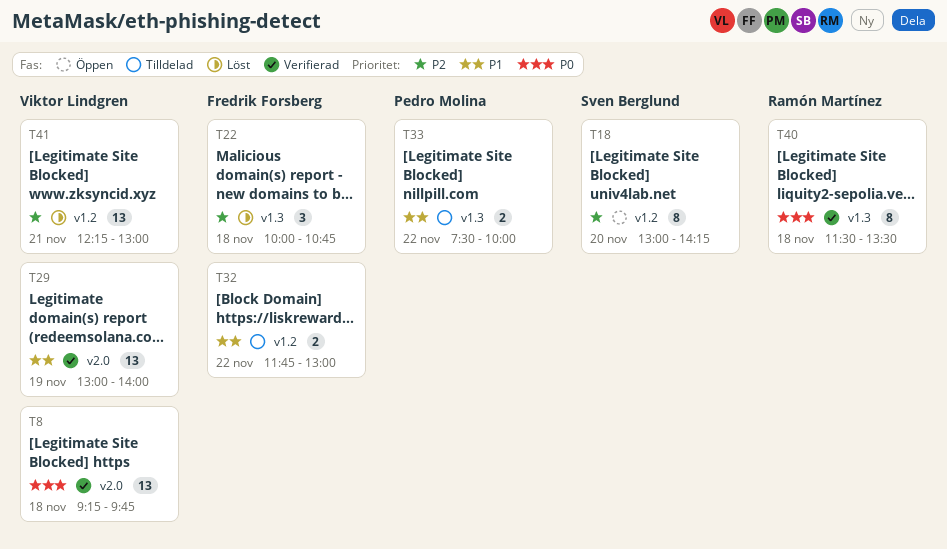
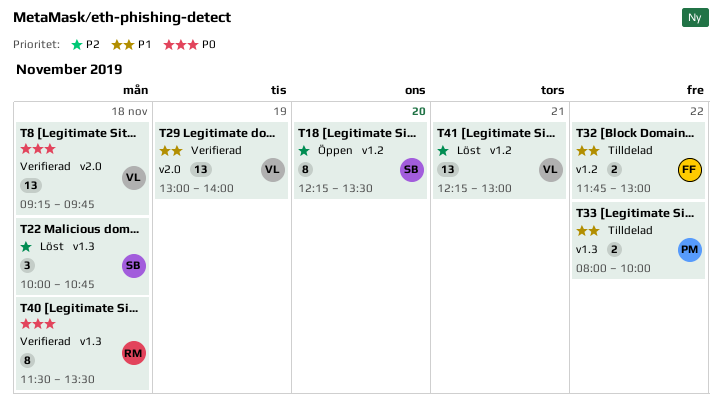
T18, begins: 13:00 -> 12:15
T18, ends: 14:15 -> 13:30
T22, owner: Fredrik Forsberg -> Sven Berglund
T33, begins: 07:30 -> 08:00

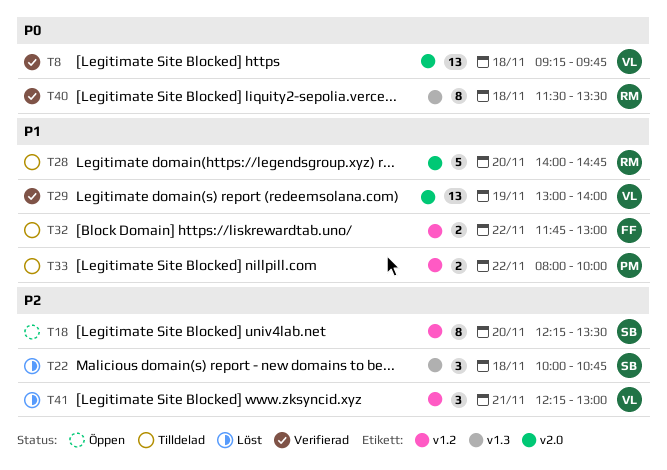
T28: none -> present
T33, label: v1.3 -> v1.2
T41, estimate: 13 -> 3

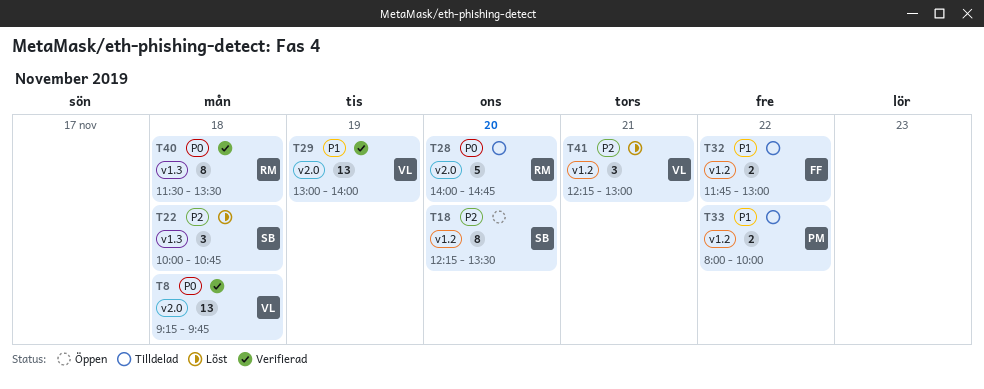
T28, priority: P1 -> P0

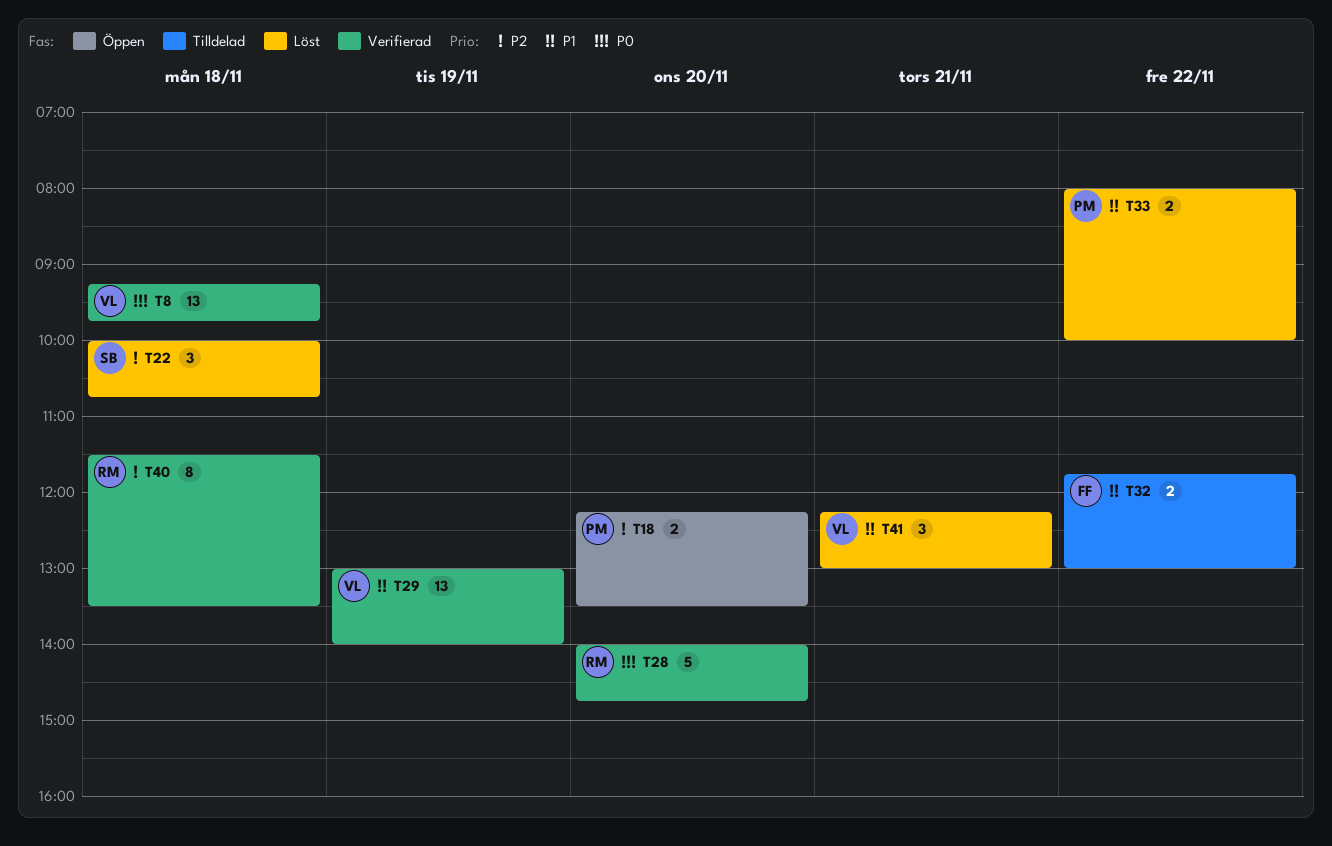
T18, owner: SB -> PM
T18, estimate: 8 -> 2
T28, status: Tilldelad -> Verifierad
T33, status: Tilldelad -> Löst
T40, priority: P0 -> P2
T41, priority: P2 -> P1

